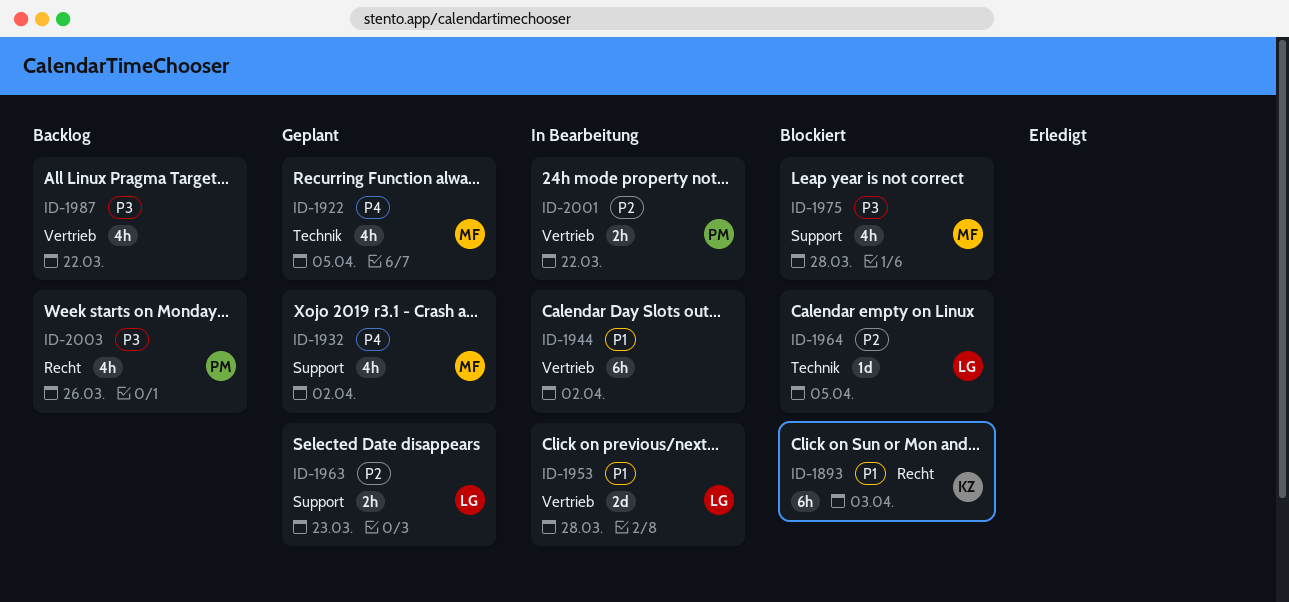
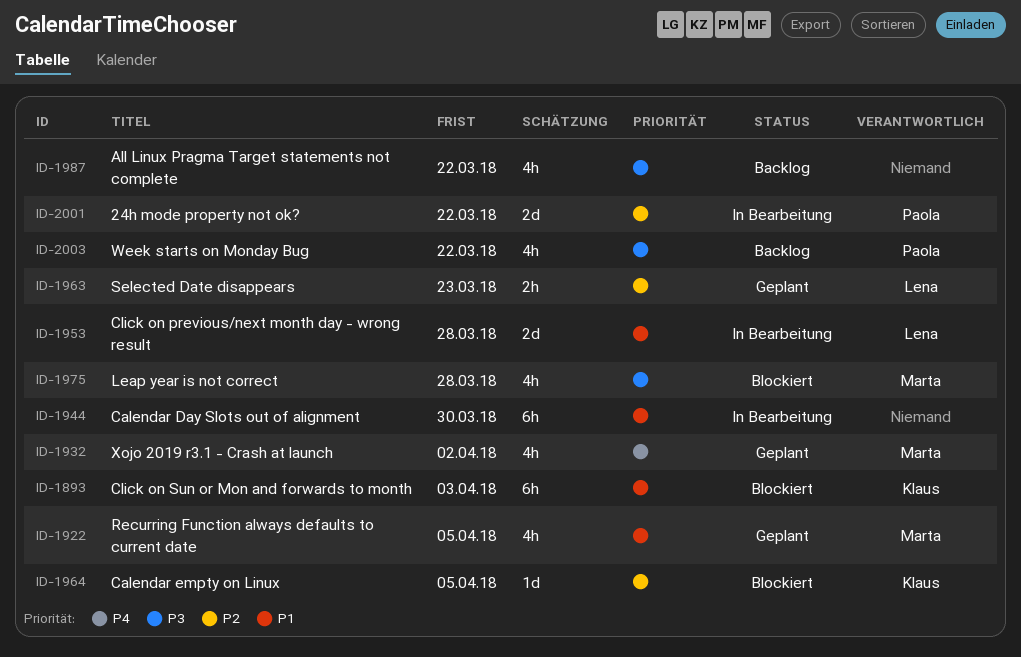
ID-1922, priority: P4 -> P1
ID-1944, due: Apr 2 -> Mar 30
ID-1964, owner: Lena -> Klaus
ID-2001, estimate: 2h -> 2d
ID-2003, due: Mar 26 -> Mar 22

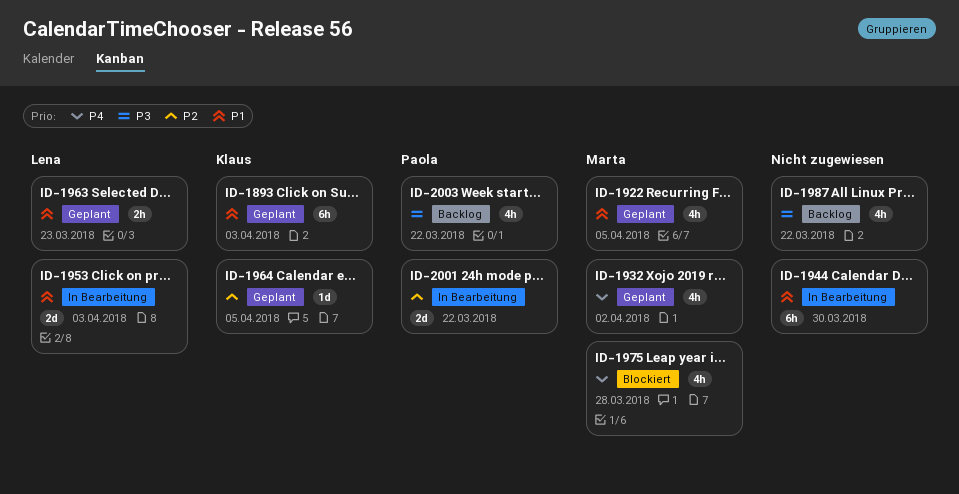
ID-1893, status: Blockiert -> Geplant
ID-1953, due: Mar 28 -> Apr 3
ID-1963, priority: P2 -> P1
ID-1964, status: Blockiert -> Geplant
ID-1975, priority: P3 -> P4

